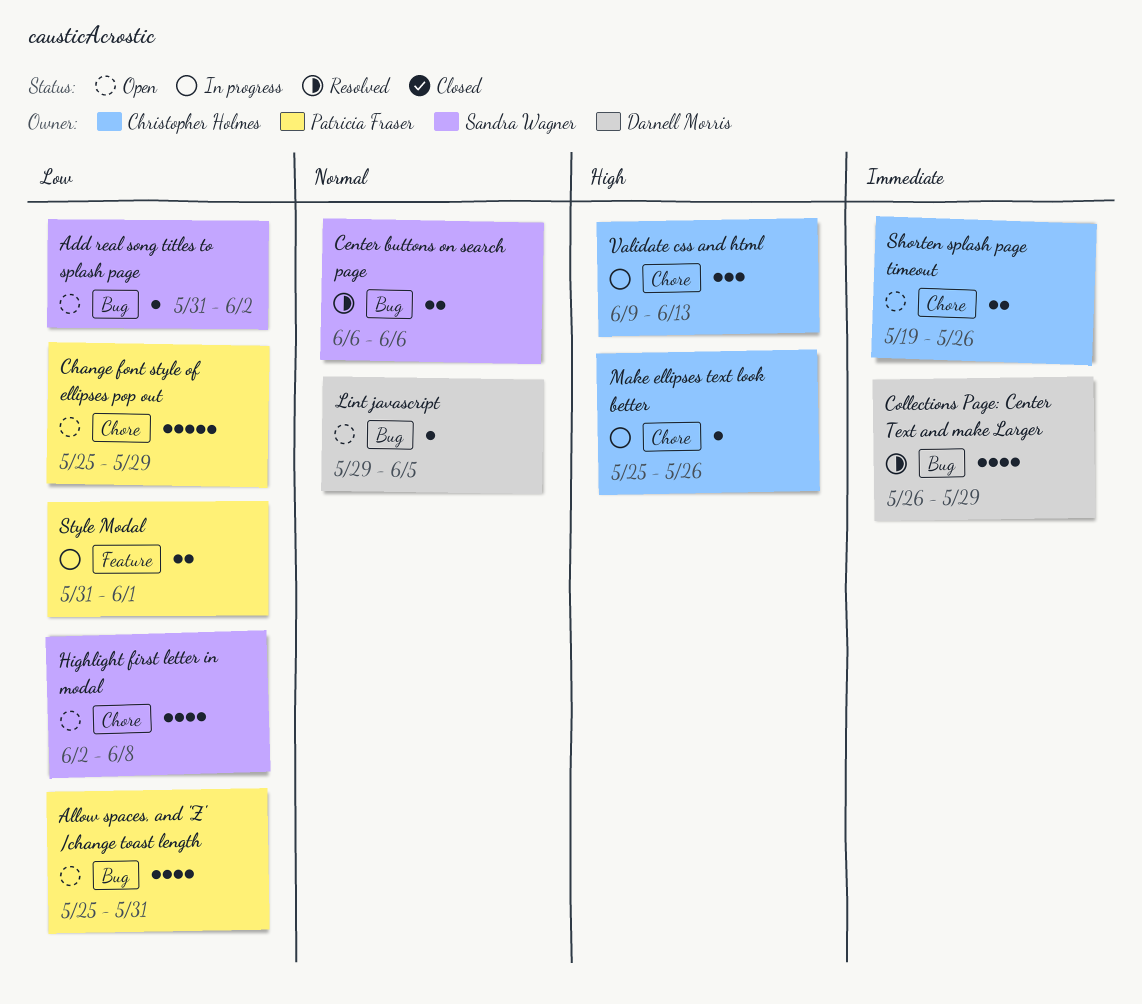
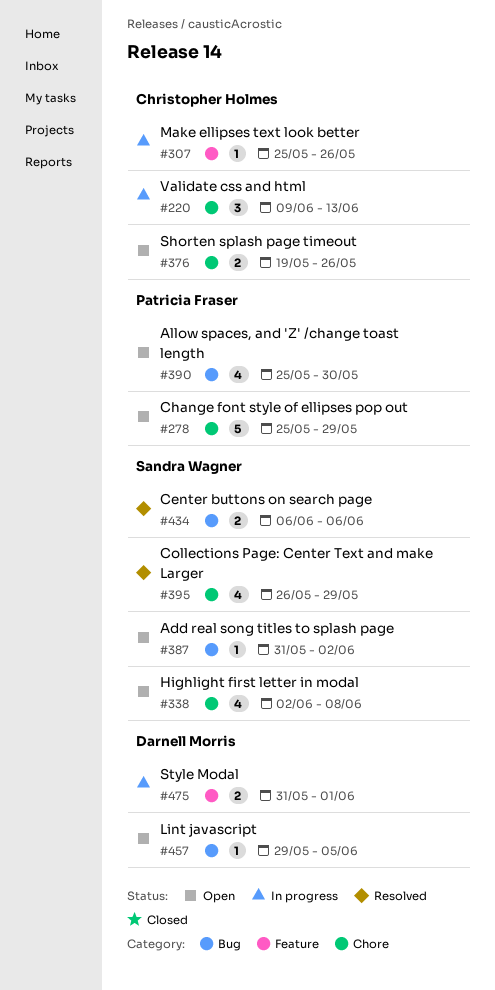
Allow spaces, and 'Z' /change toast length, due: May 31 -> May 30
Collections Page: Center Text and make Larger, owner: Darnell Morris -> Sandra Wagner
Collections Page: Center Text and make Larger, label: Bug -> Chore
Make ellipses text look better, label: Chore -> Feature
Style Modal, owner: Patricia Fraser -> Darnell Morris

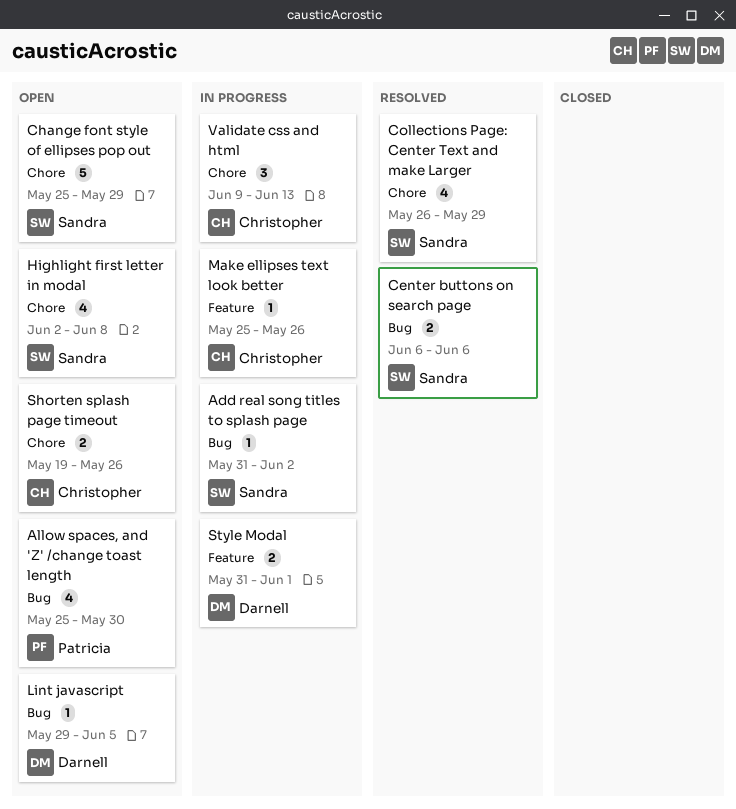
Add real song titles to splash page, status: Open -> In progress
Change font style of ellipses pop out, owner: Patricia Fraser -> Sandra Wagner

